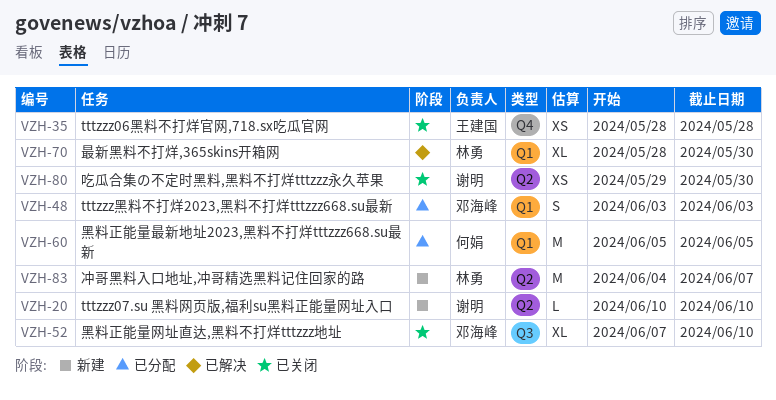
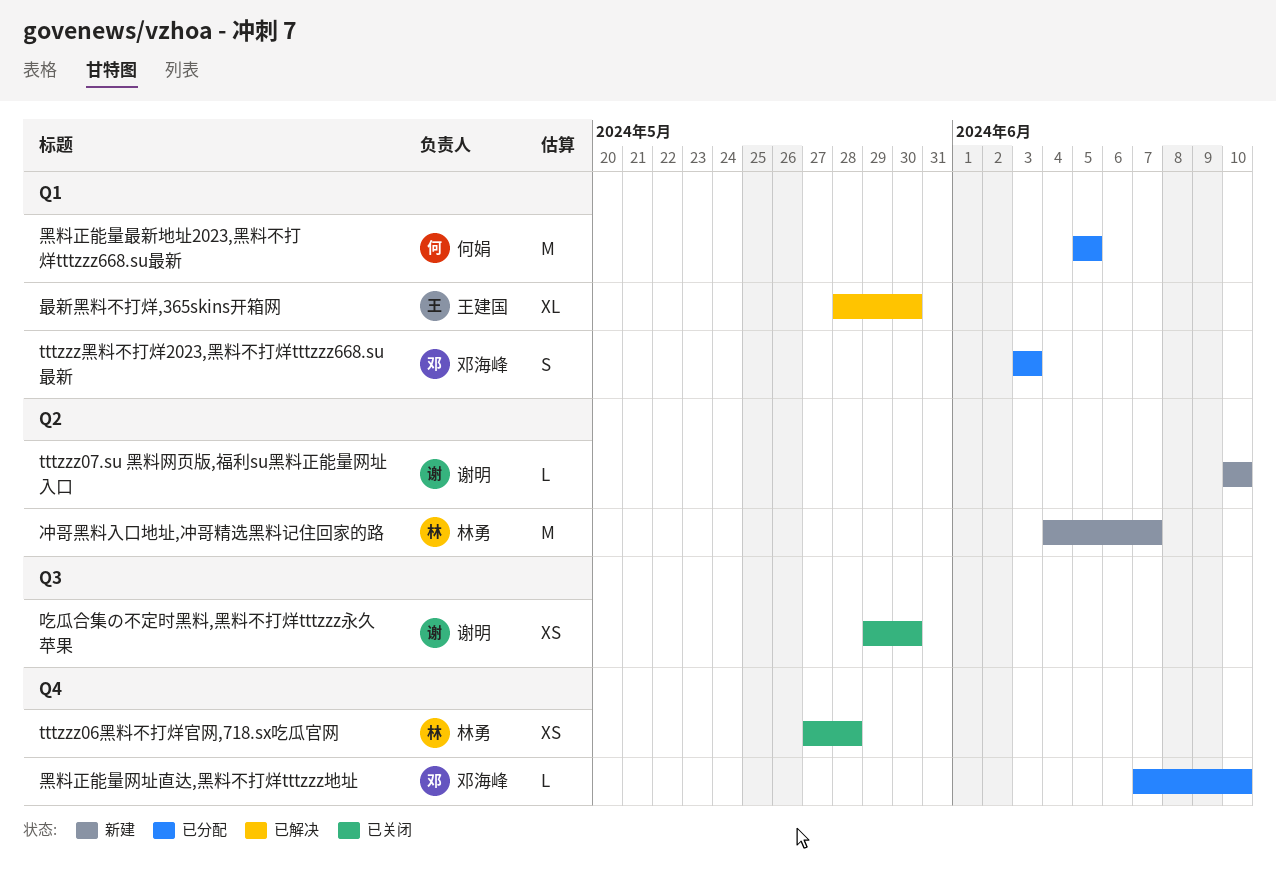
tttzzz06黑料不打烊官网,718.sx吃瓜官网, owner: 王建国 -> 林勇
tttzzz06黑料不打烊官网,718.sx吃瓜官网, start: May 28 -> May 27
吃瓜合集の不定时黑料,黑料不打烊tttzzz永久苹果, label: Q2 -> Q3
最新黑料不打烊,365skins开箱网, owner: 林勇 -> 王建国
黑料正能量网址直达,黑料不打烊tttzzz地址, status: 已关闭 -> 已分配
黑料正能量网址直达,黑料不打烊tttzzz地址, label: Q3 -> Q4
黑料正能量网址直达,黑料不打烊tttzzz地址, estimate: XL -> L

